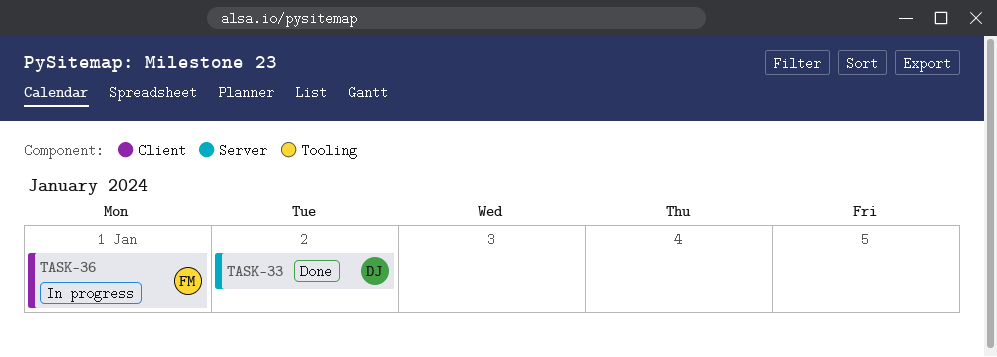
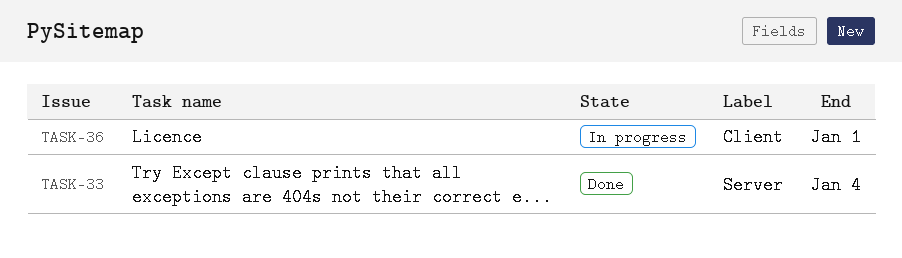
TASK-33, due: Jan 2 -> Jan 4

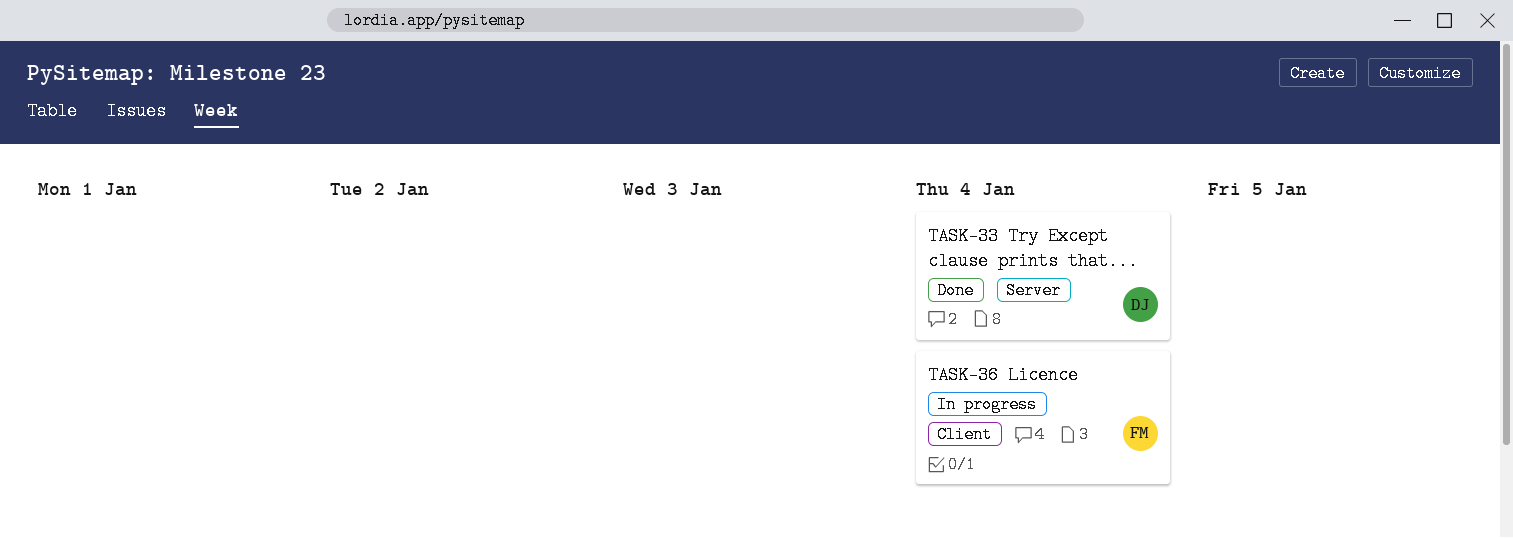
TASK-36, due: Jan 1 -> Jan 4

